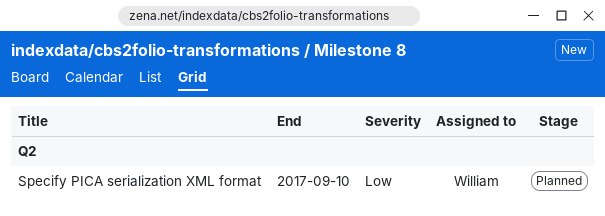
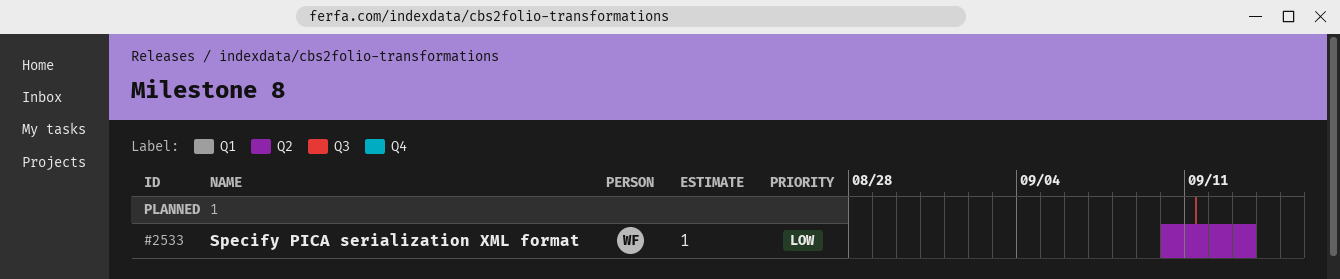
Specify PICA serialization XML format, due: Sep 10 -> Sep 13

